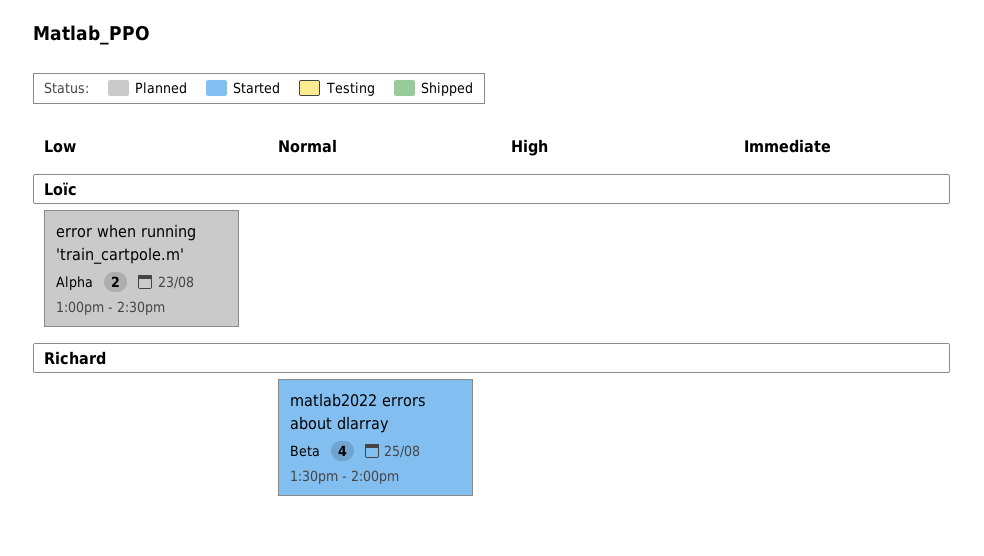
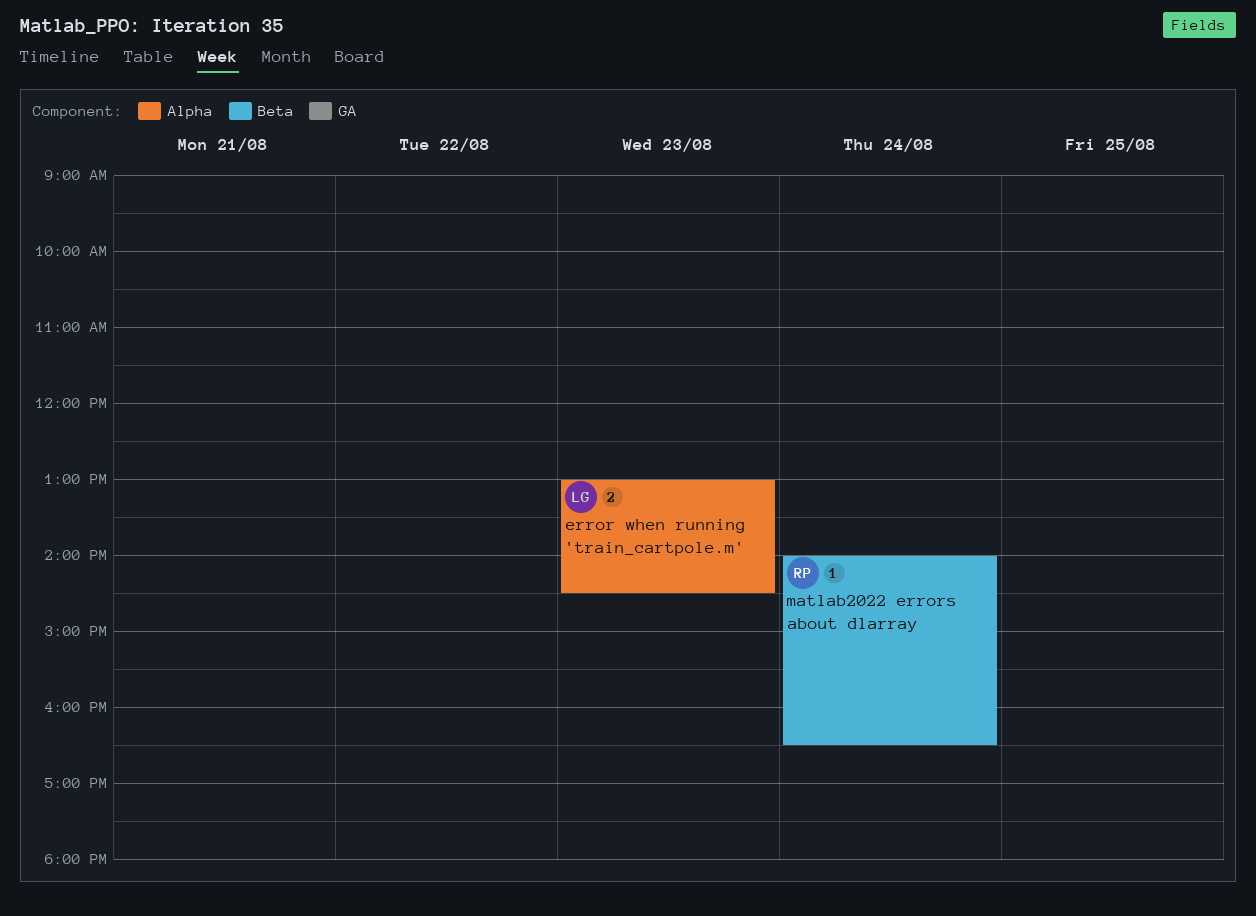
matlab2022 errors about dlarray, estimate: 4 -> 1
matlab2022 errors about dlarray, day: Aug 25 -> Aug 24
matlab2022 errors about dlarray, begins: 13:30 -> 14:00
matlab2022 errors about dlarray, ends: 14:00 -> 16:30

